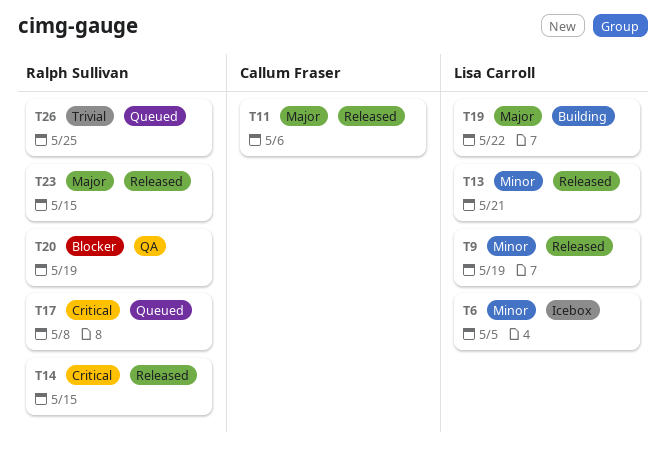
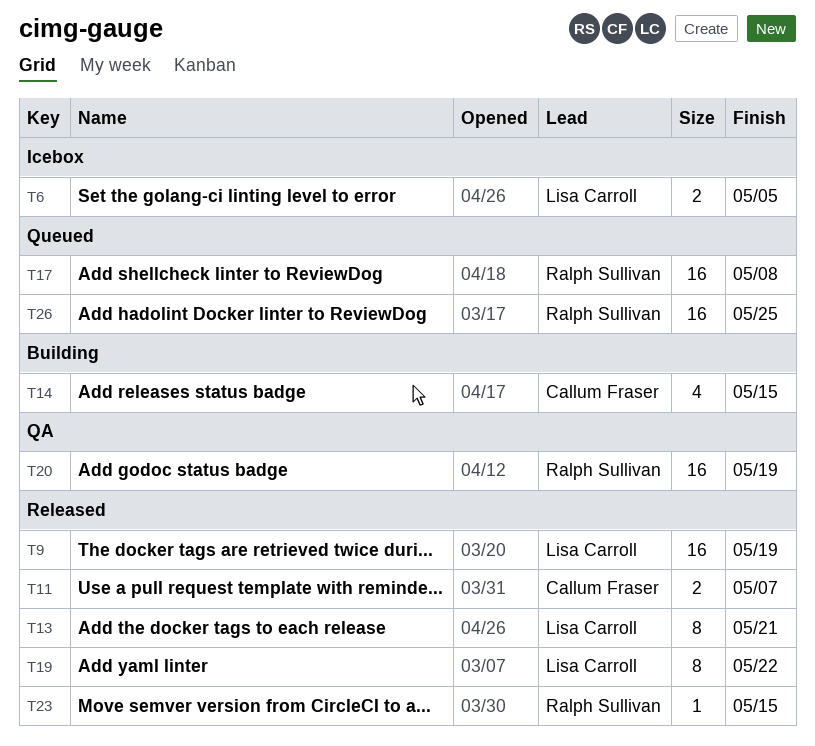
T11, due: May 6 -> May 7
T14, status: Released -> Building
T14, owner: Ralph Sullivan -> Callum Fraser
T19, status: Building -> Released

